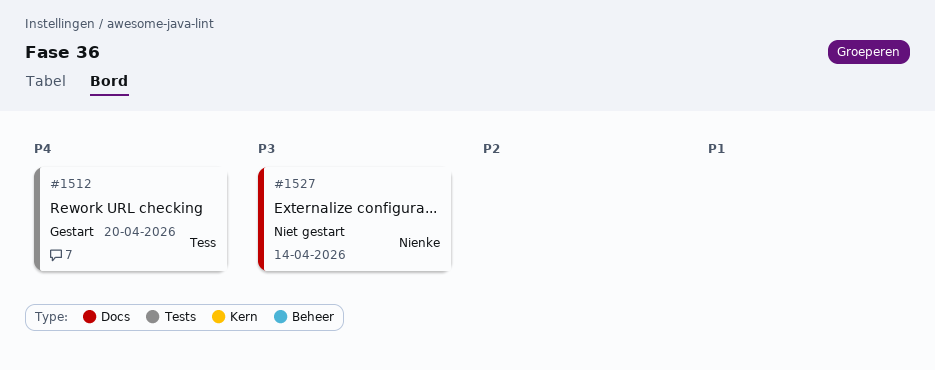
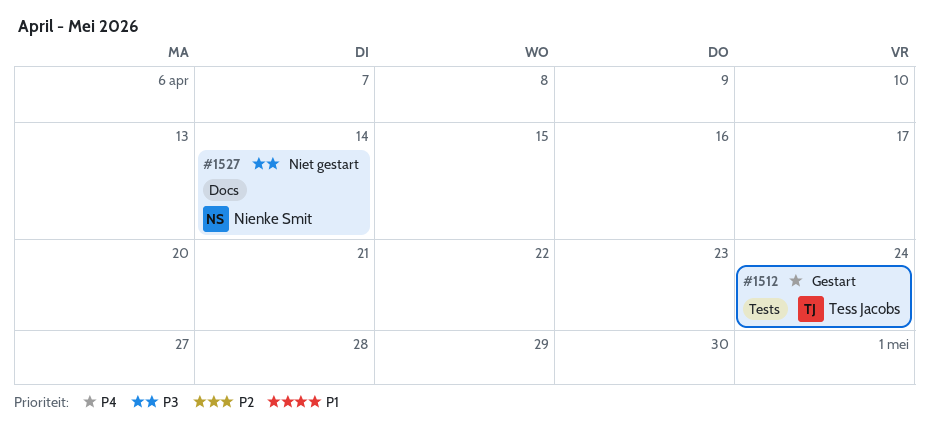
#1512, due: Apr 20 -> Apr 24

